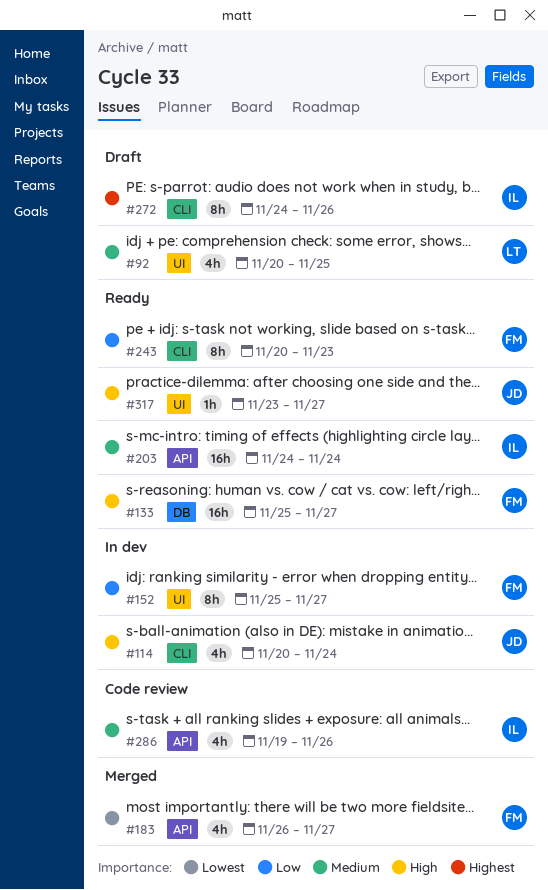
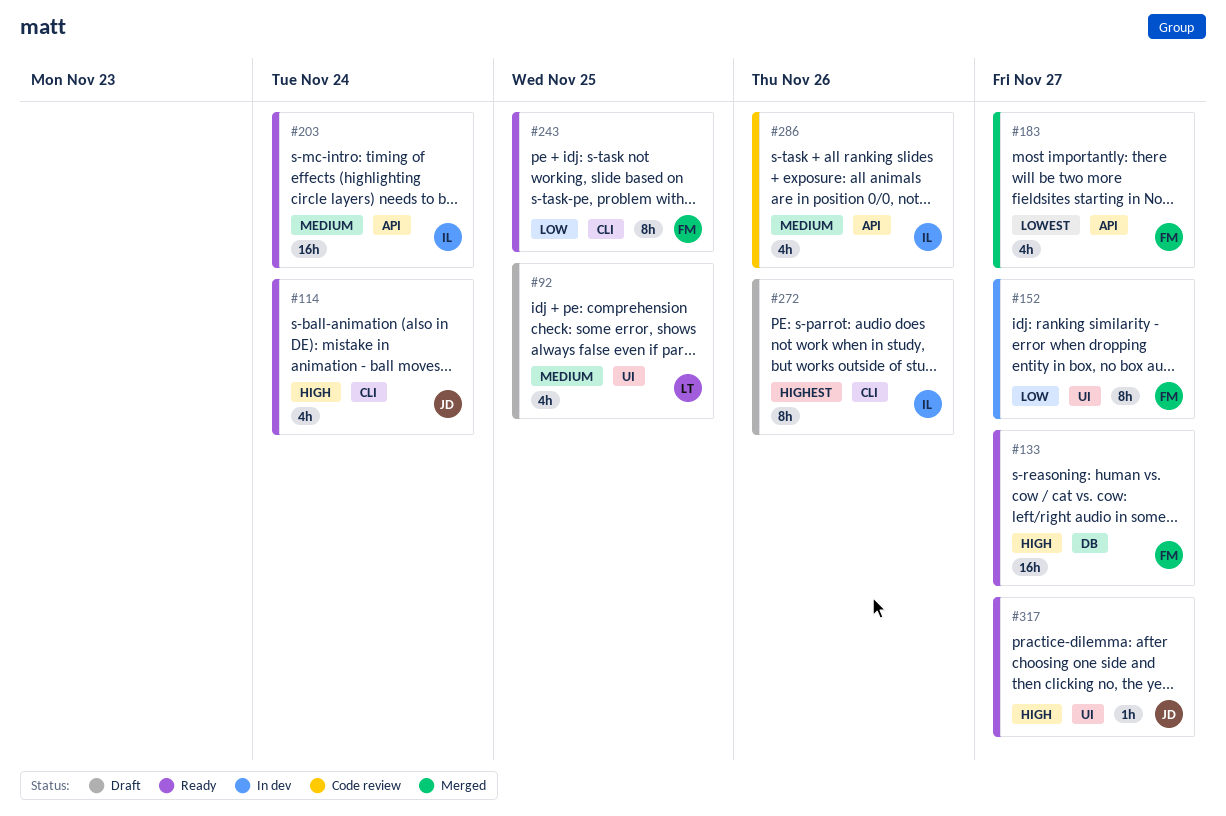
#114, status: In dev -> Ready
#243, due: Nov 23 -> Nov 25

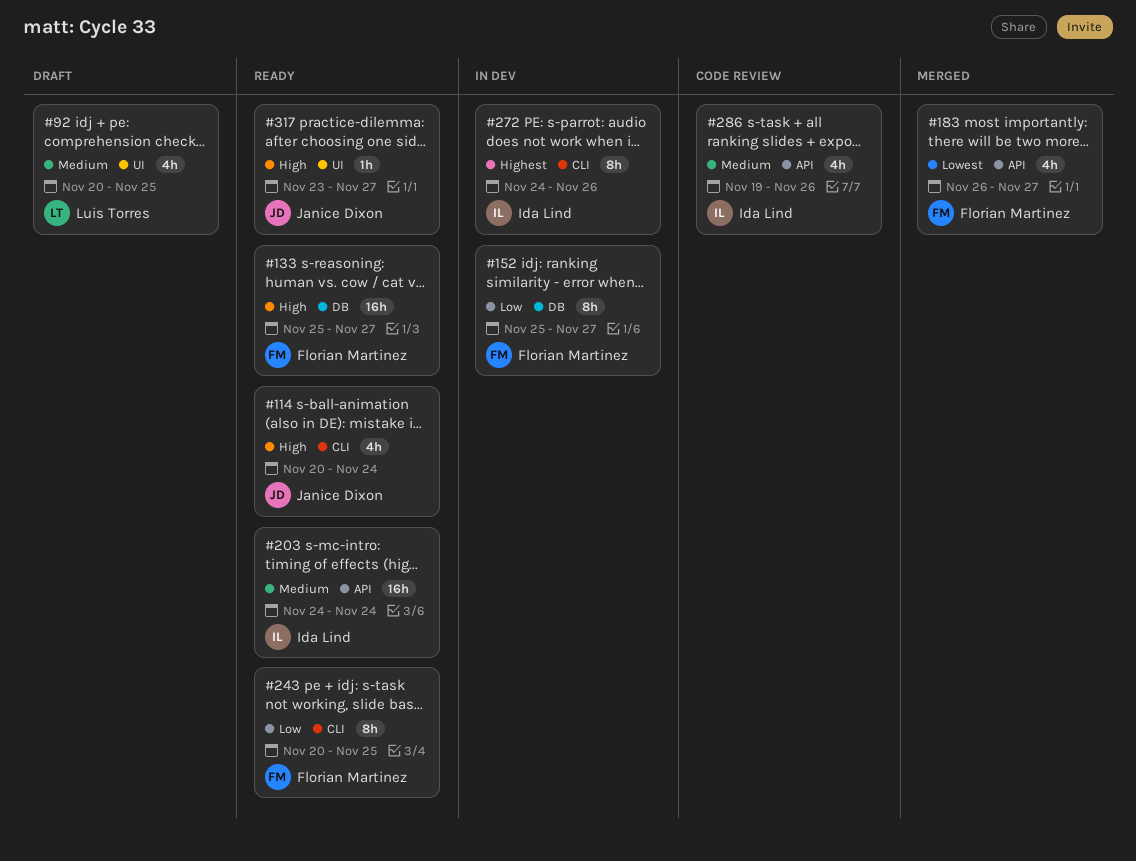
#152, label: UI -> DB
#272, status: Draft -> In dev

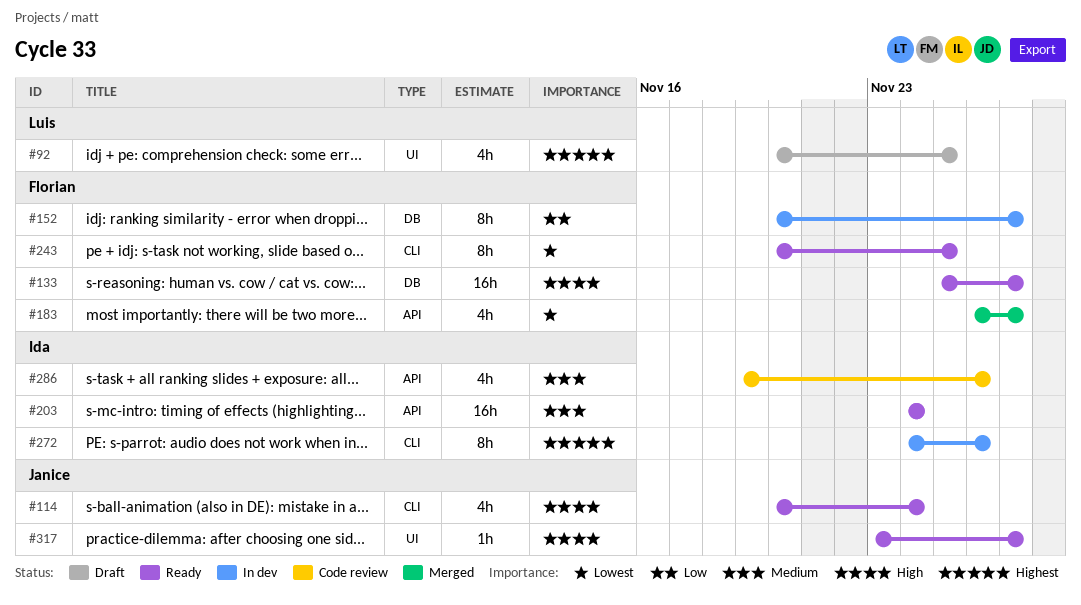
#92, priority: Medium -> Highest
#152, start: Nov 25 -> Nov 20
#243, priority: Low -> Lowest

